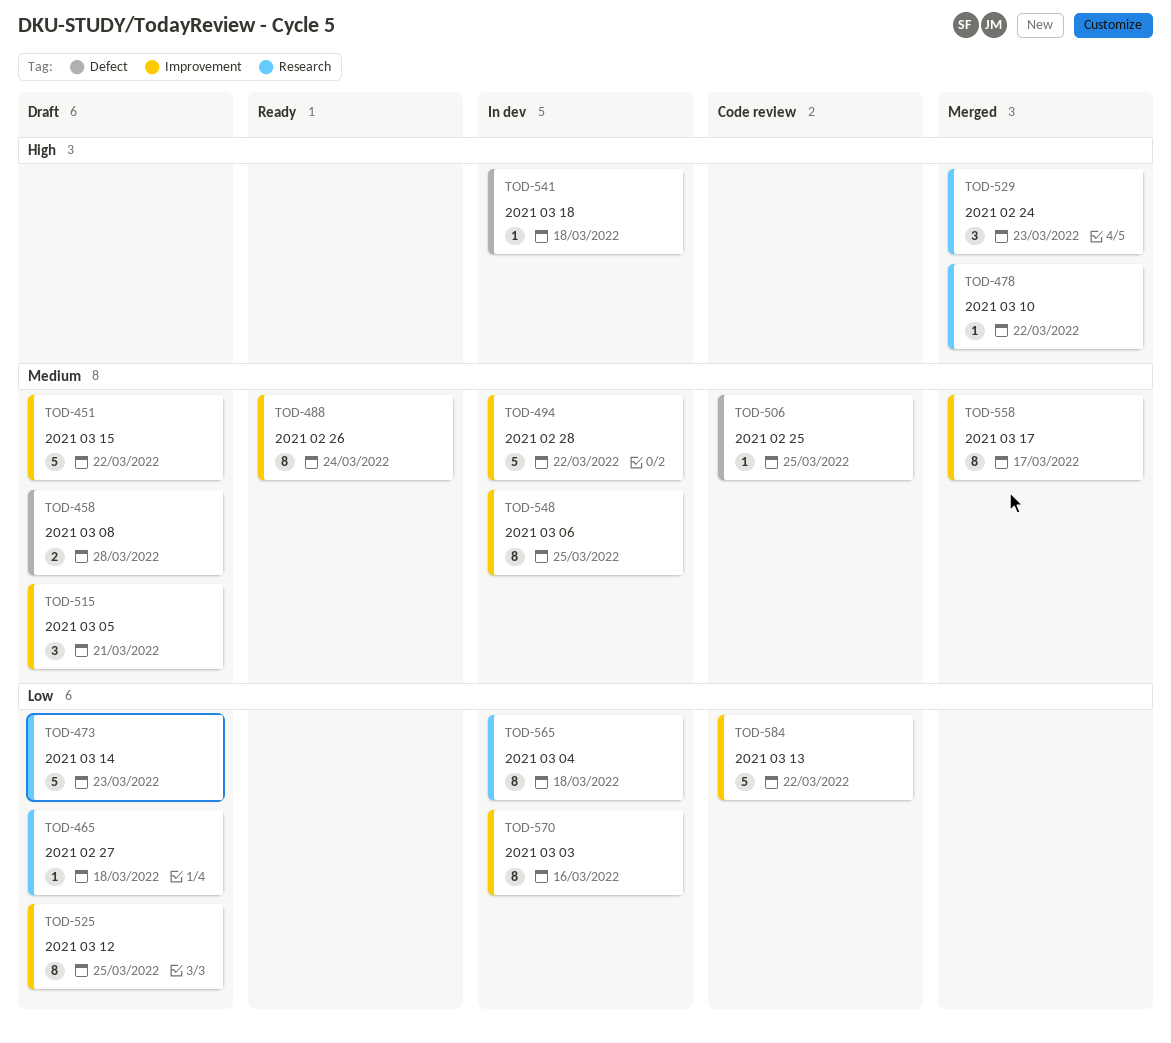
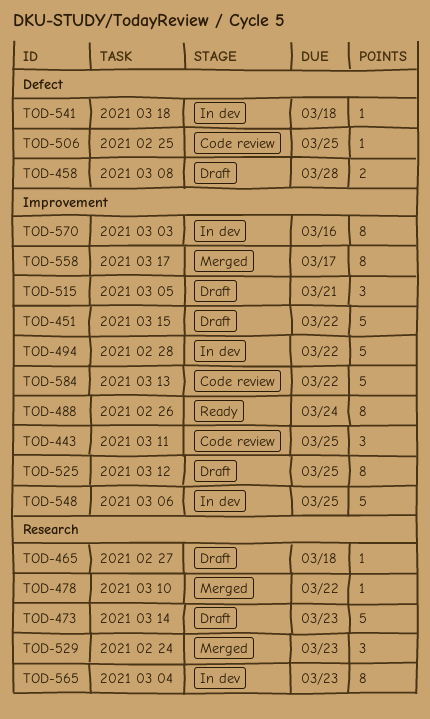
TOD-443: none -> present
TOD-548, estimate: 8 -> 5
TOD-565, due: Mar 18 -> Mar 23

